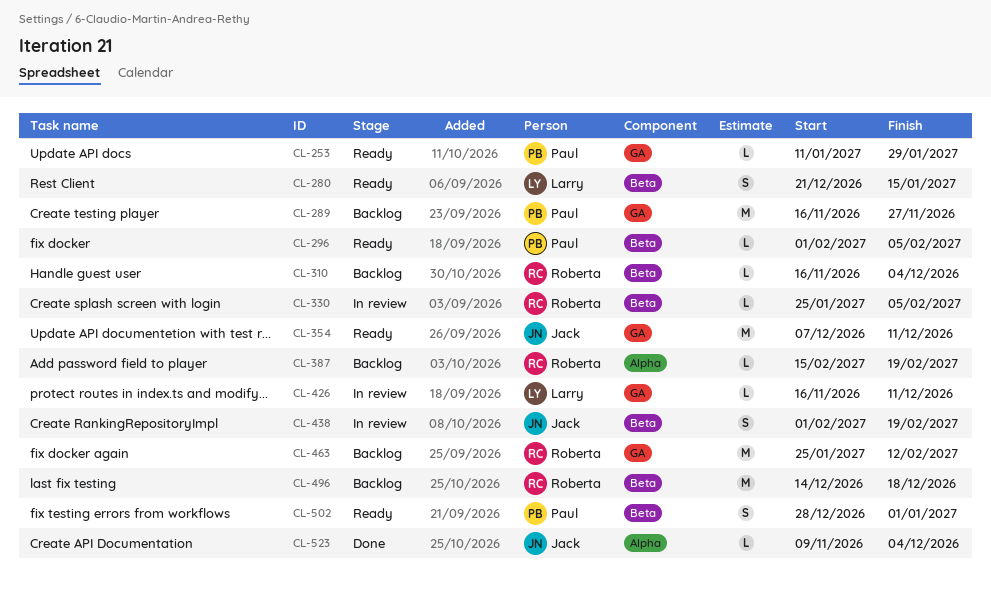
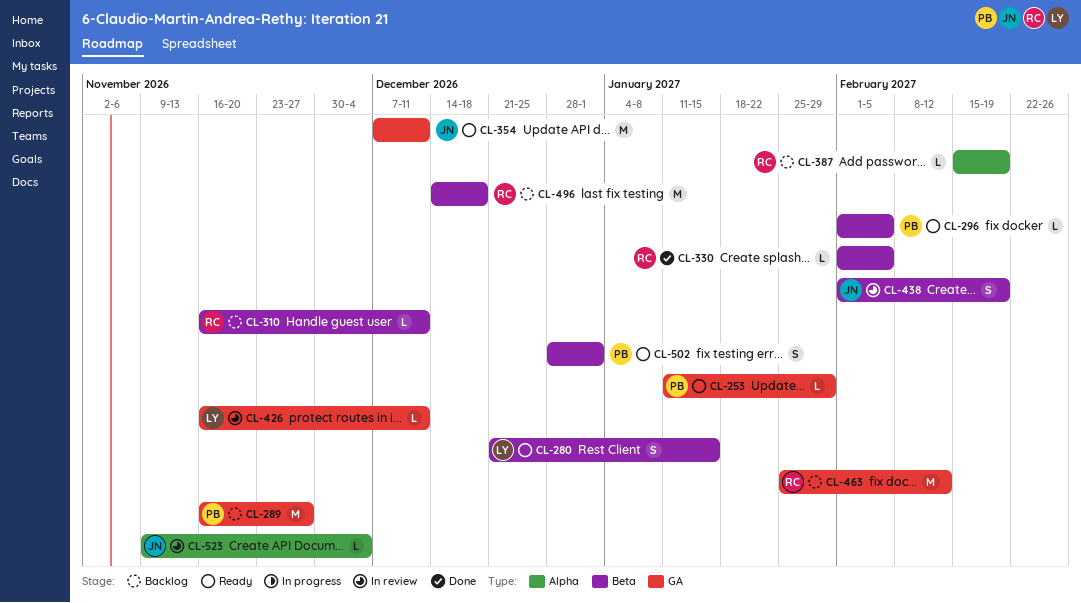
CL-310, due: Dec 4 -> Dec 11
CL-330, status: In review -> Done
CL-330, start: Jan 25 -> Feb 1
CL-523, status: Done -> In review

